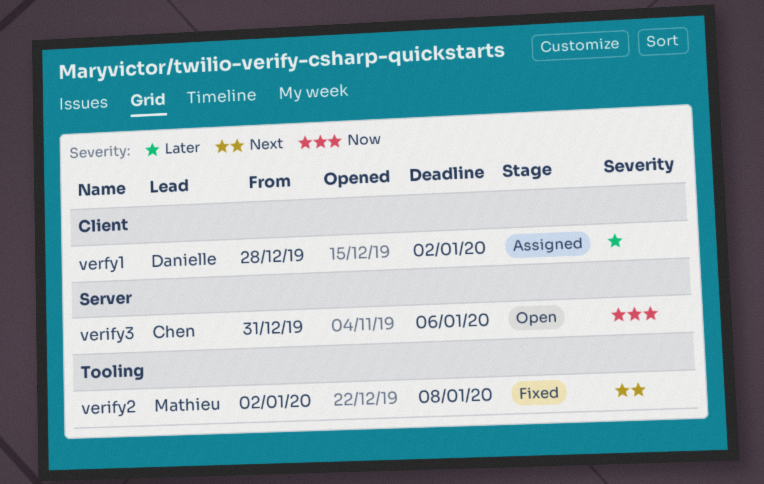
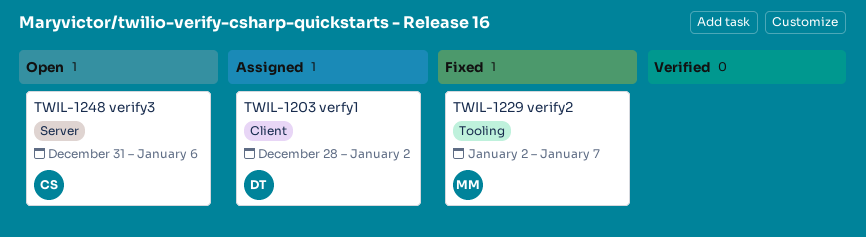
verify2, due: Jan 8 -> Jan 7

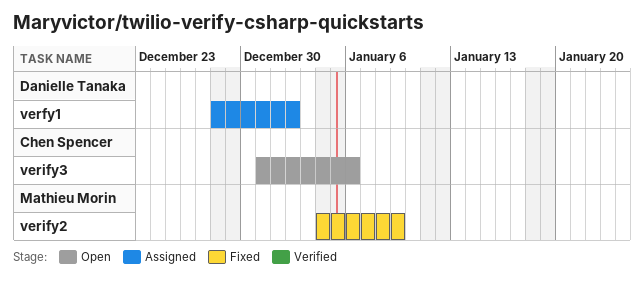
verify2, start: Jan 2 -> Jan 4
verify2, due: Jan 7 -> Jan 9

